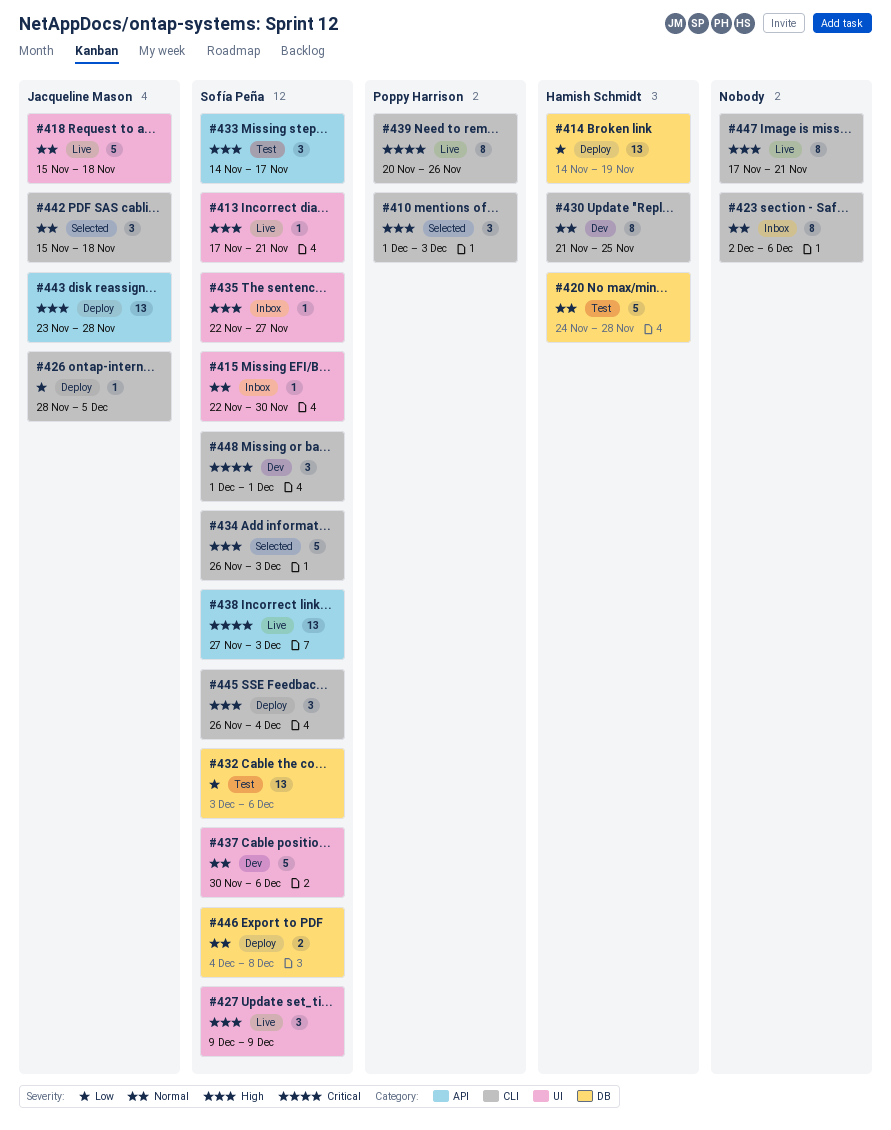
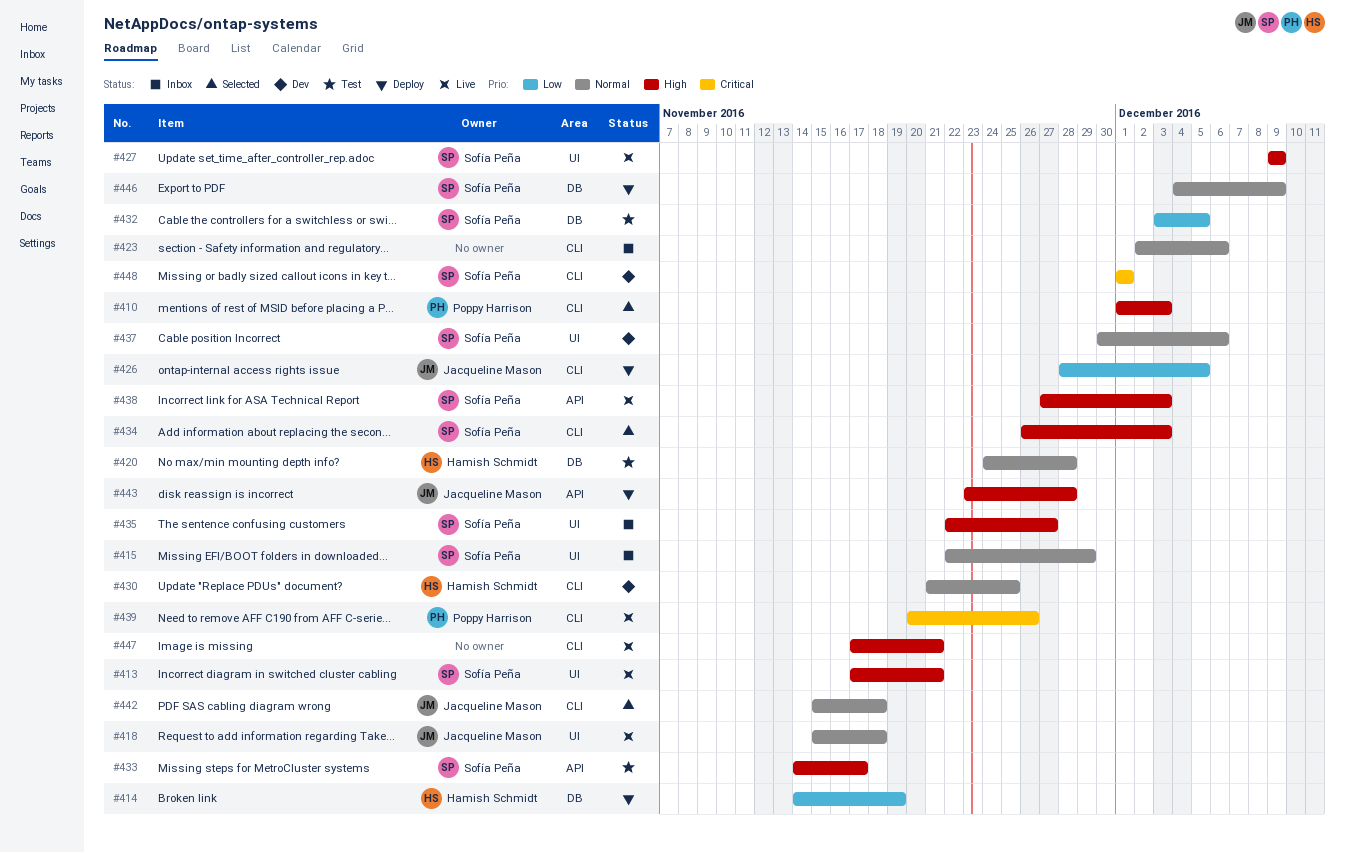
#415, due: Nov 30 -> Nov 29
#432, due: Dec 6 -> Dec 5
#438, priority: Critical -> High
#445: present -> none
#446, due: Dec 8 -> Dec 9

